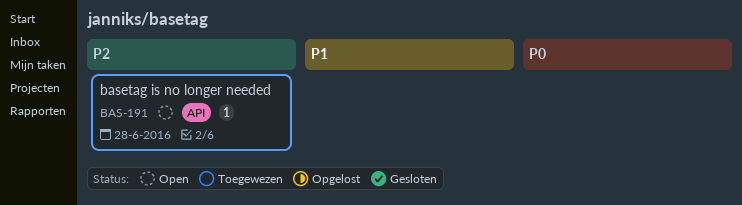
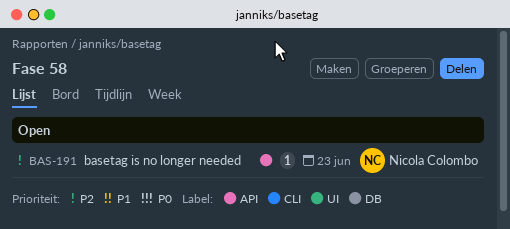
BAS-191, due: Jun 28 -> Jun 23

